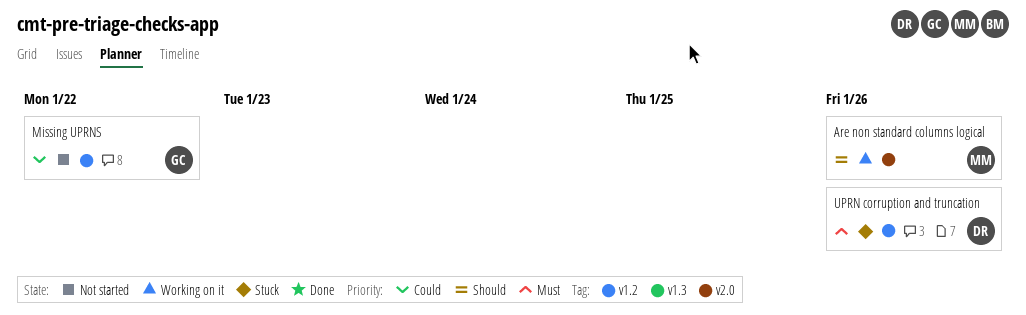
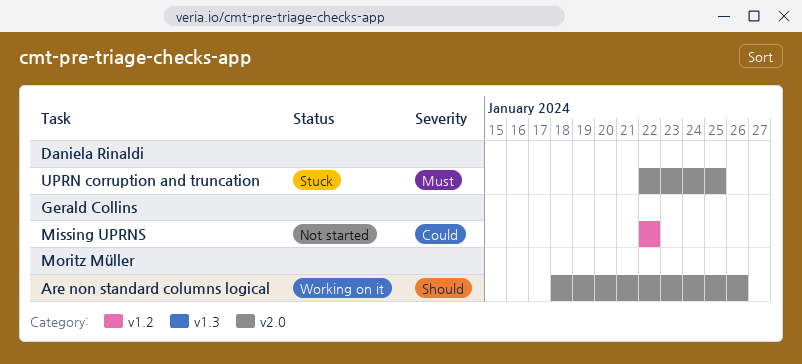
UPRN corruption and truncation, label: v1.2 -> v2.0
UPRN corruption and truncation, due: Jan 26 -> Jan 25

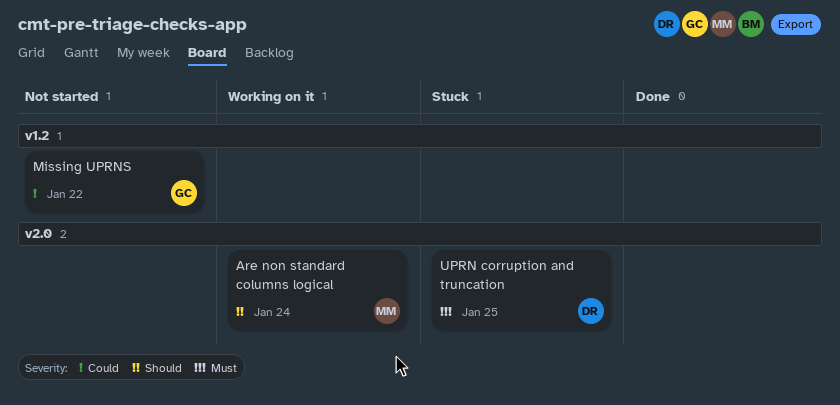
Are non standard columns logical, due: Jan 26 -> Jan 24

